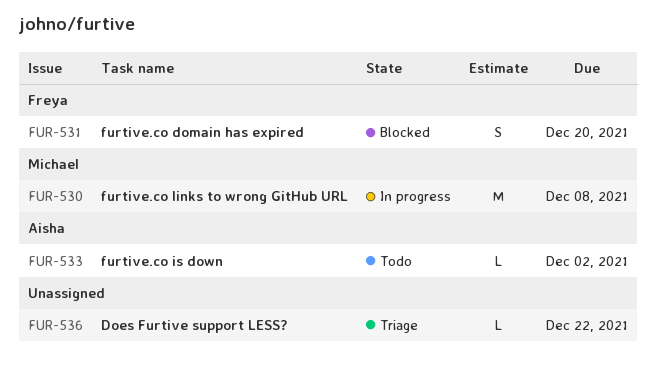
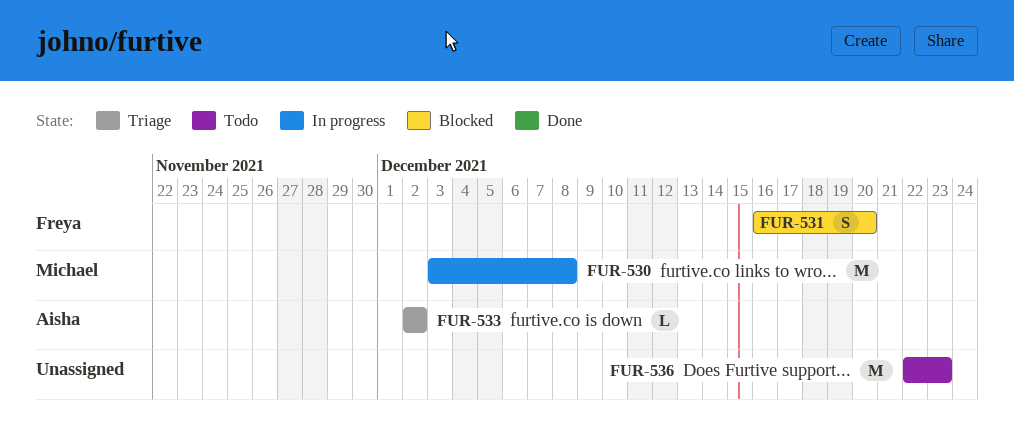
FUR-533, status: Todo -> Triage
FUR-536, status: Triage -> Todo
FUR-536, estimate: L -> M
FUR-536, due: Dec 22 -> Dec 23

